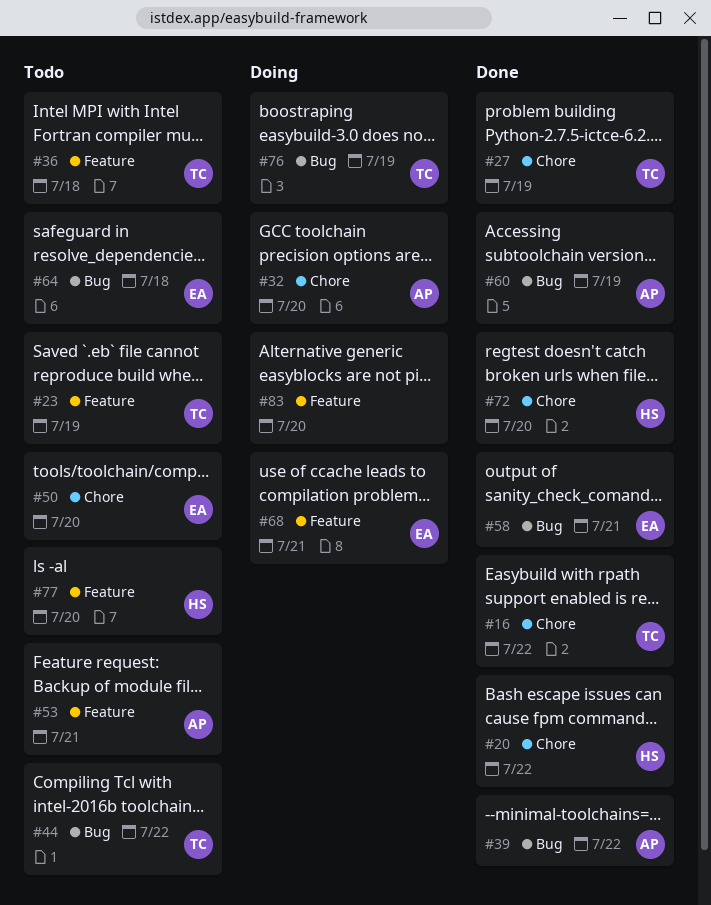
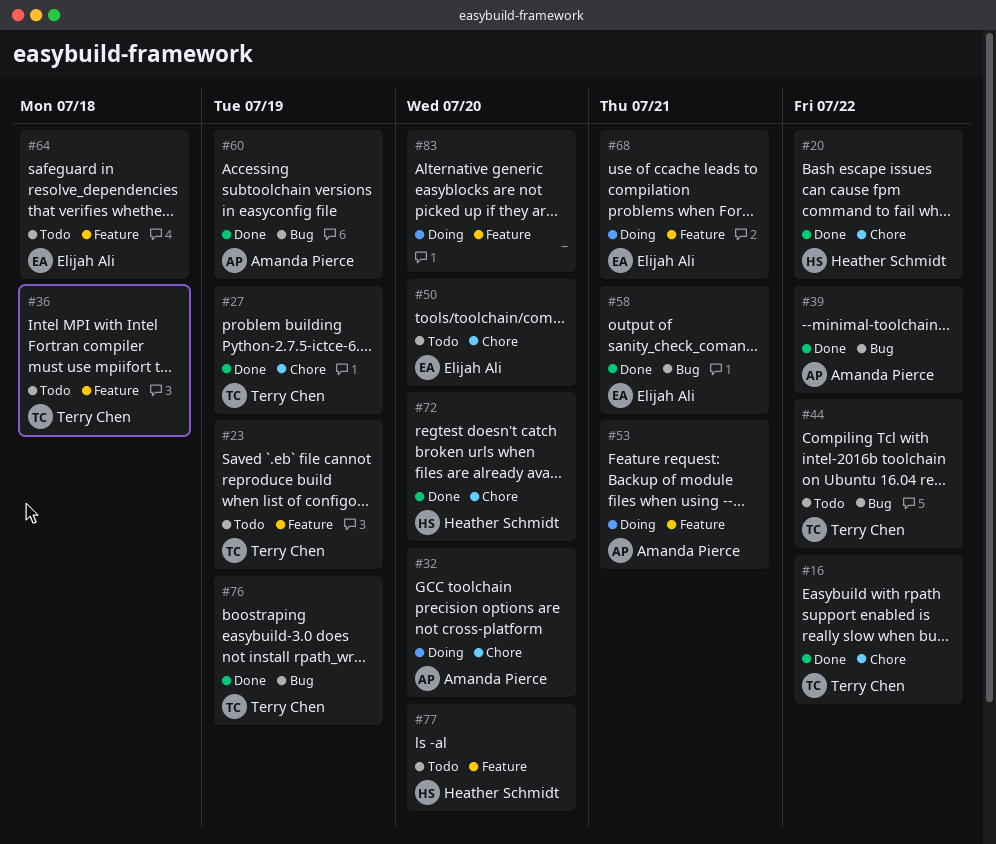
#53, status: Todo -> Doing
#64, label: Bug -> Feature
#76, status: Doing -> Done

